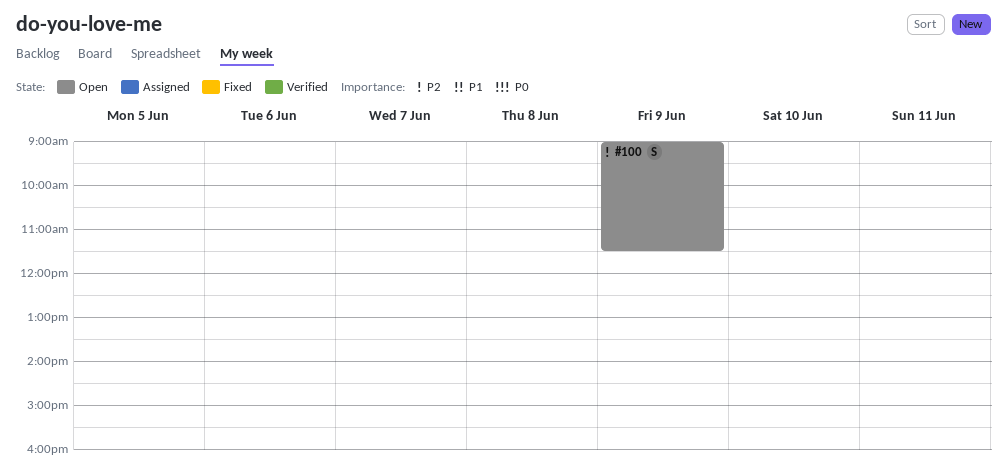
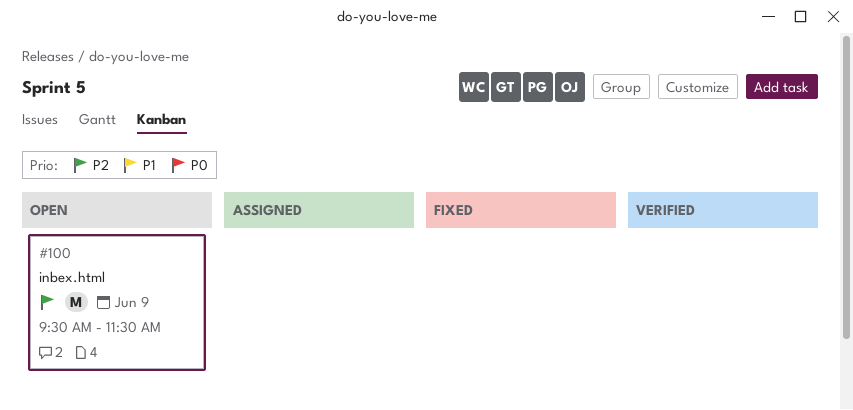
#100, estimate: S -> M
#100, begins: 09:00 -> 09:30

